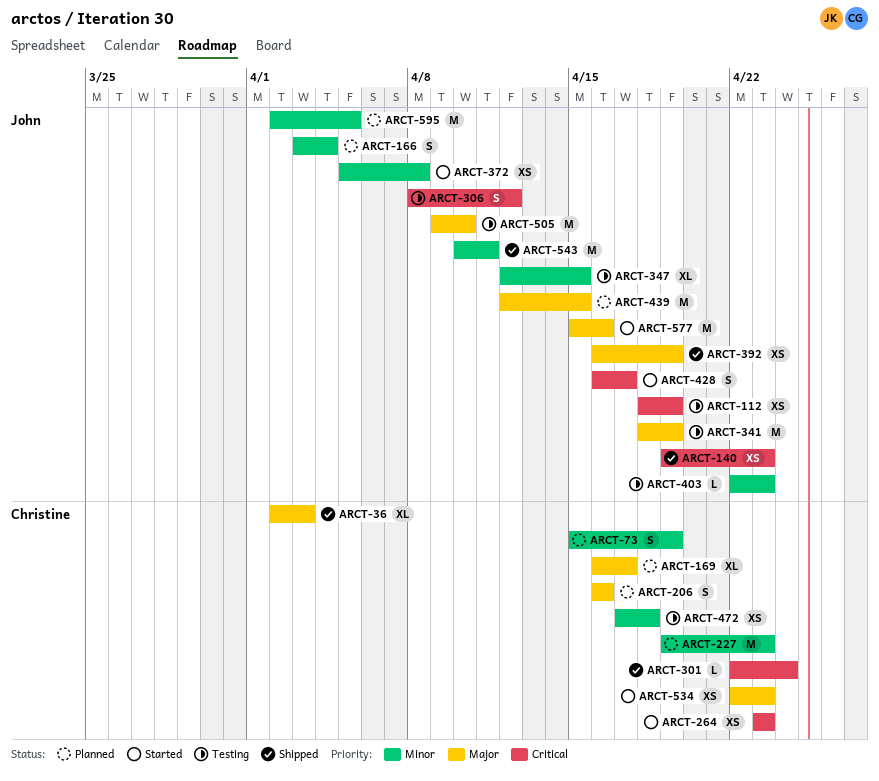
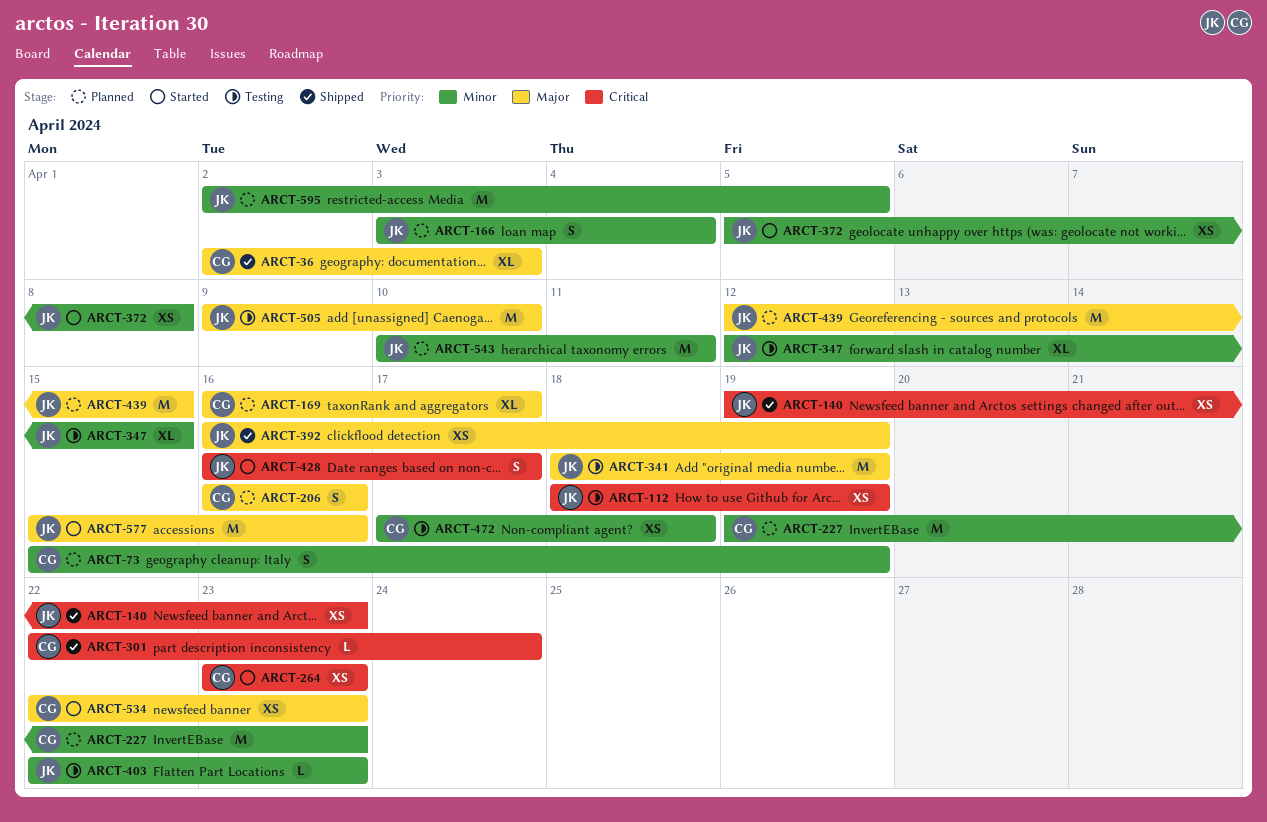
ARCT-306: present -> none
ARCT-543, status: Shipped -> Planned

